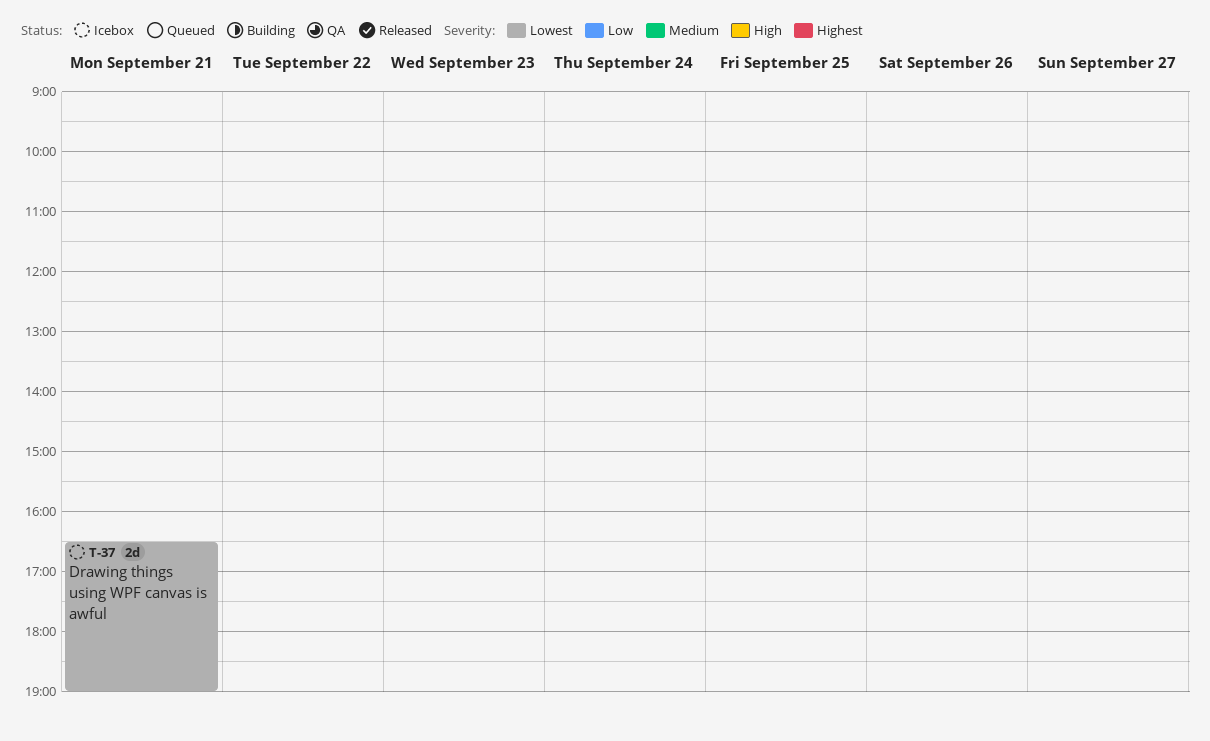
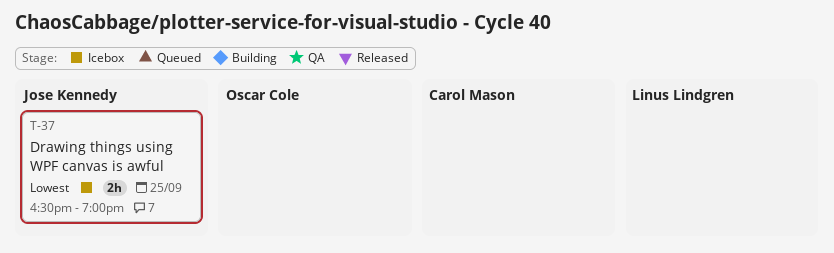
T-37, estimate: 2d -> 2h
T-37, day: Sep 21 -> Sep 25

